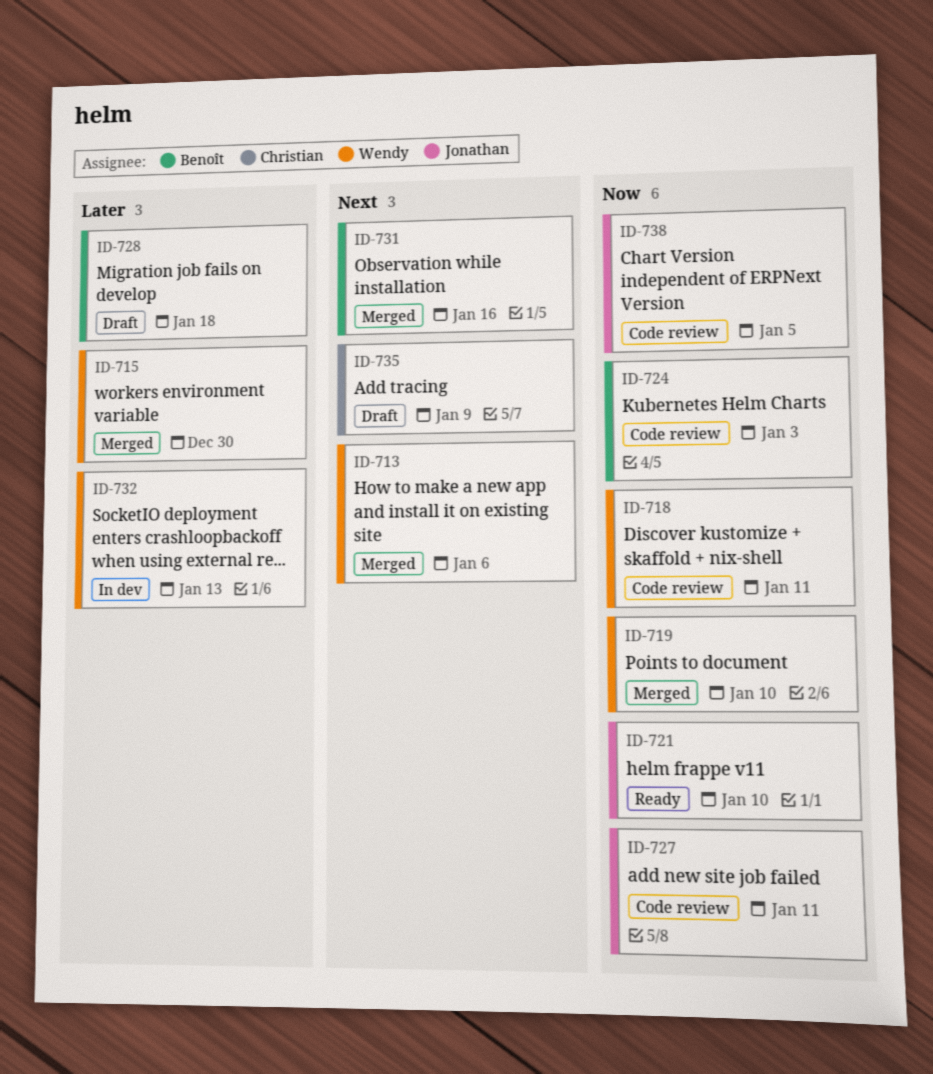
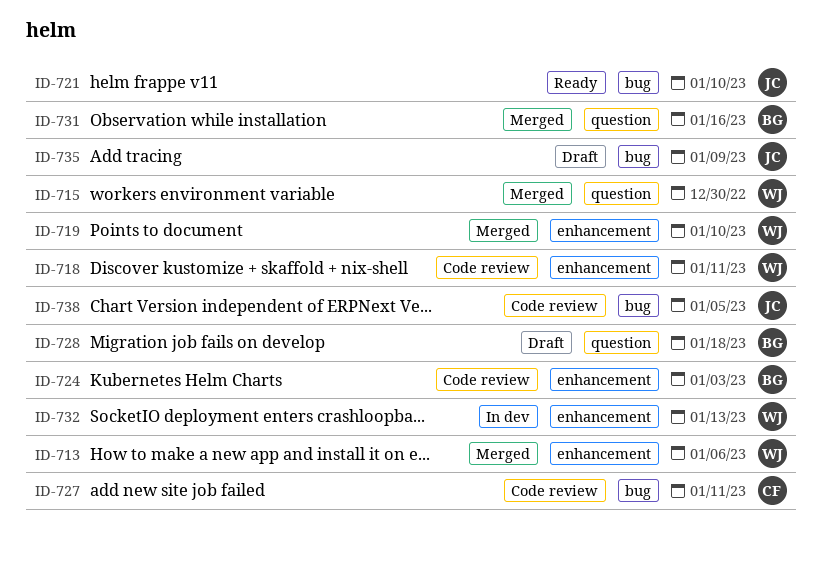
ID-727, owner: Jonathan -> Christian
ID-735, owner: Christian -> Jonathan

